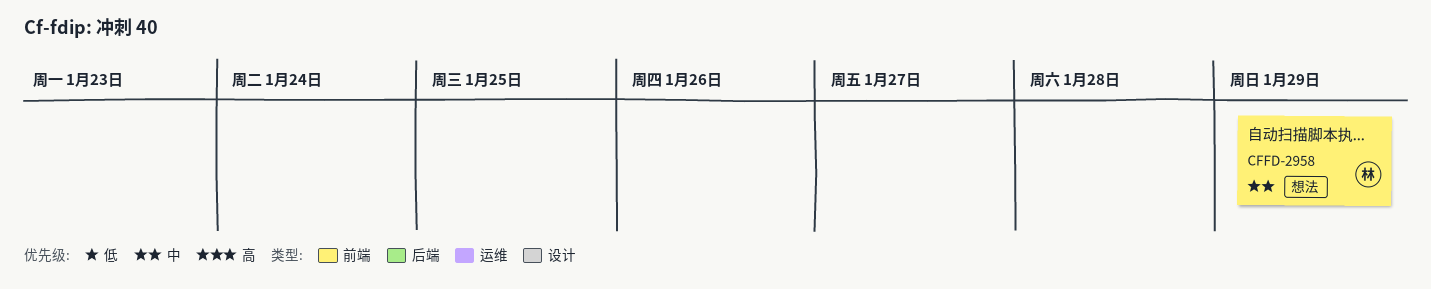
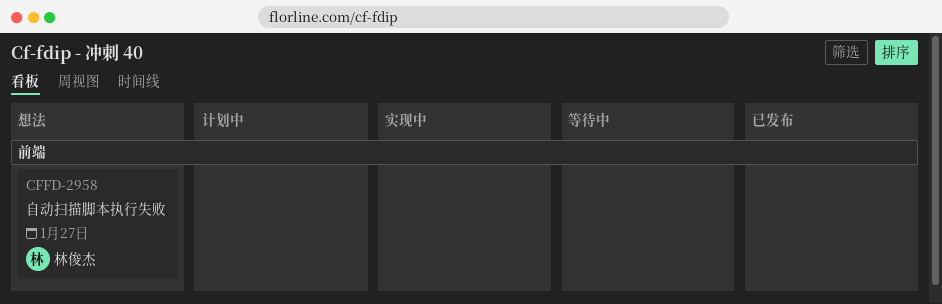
CFFD-2958, due: Jan 29 -> Jan 27

